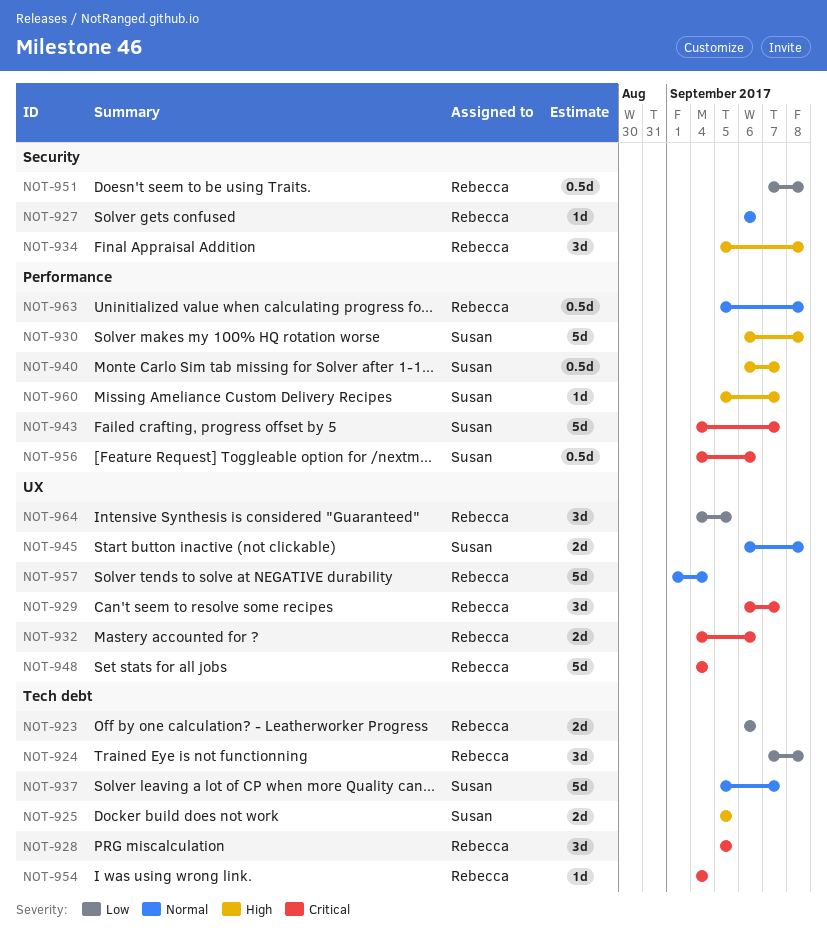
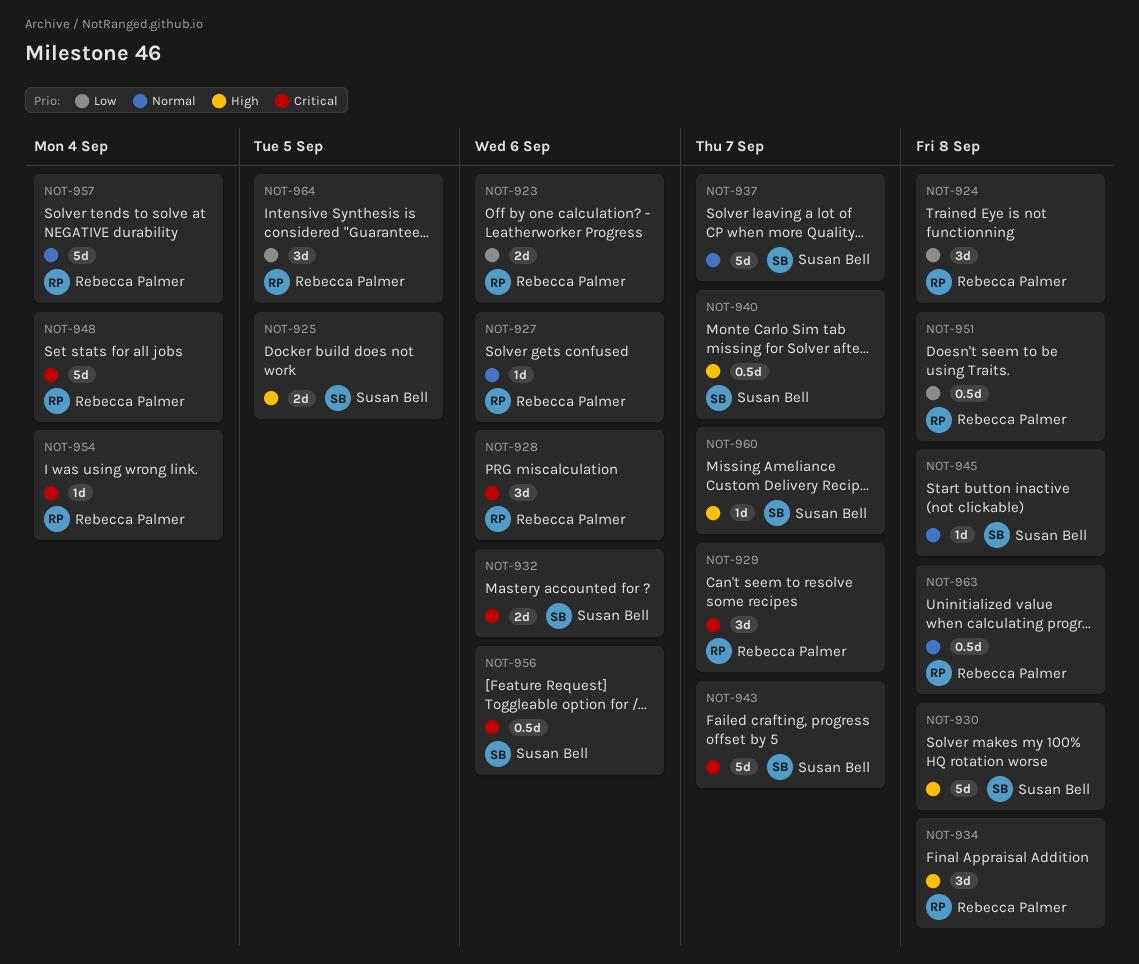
NOT-928, due: Sep 5 -> Sep 6
NOT-932, owner: Rebecca Palmer -> Susan Bell
NOT-945, estimate: 2d -> 1d

